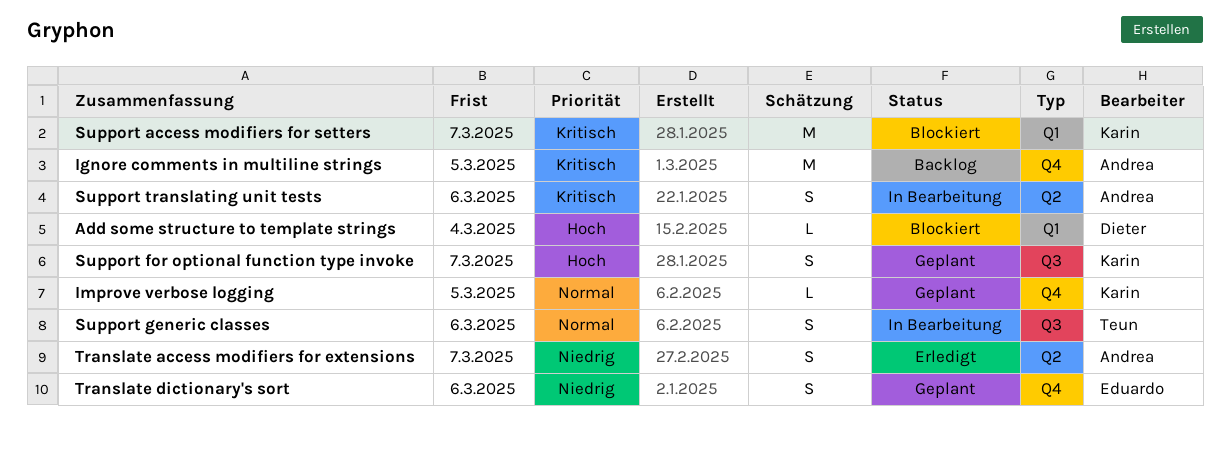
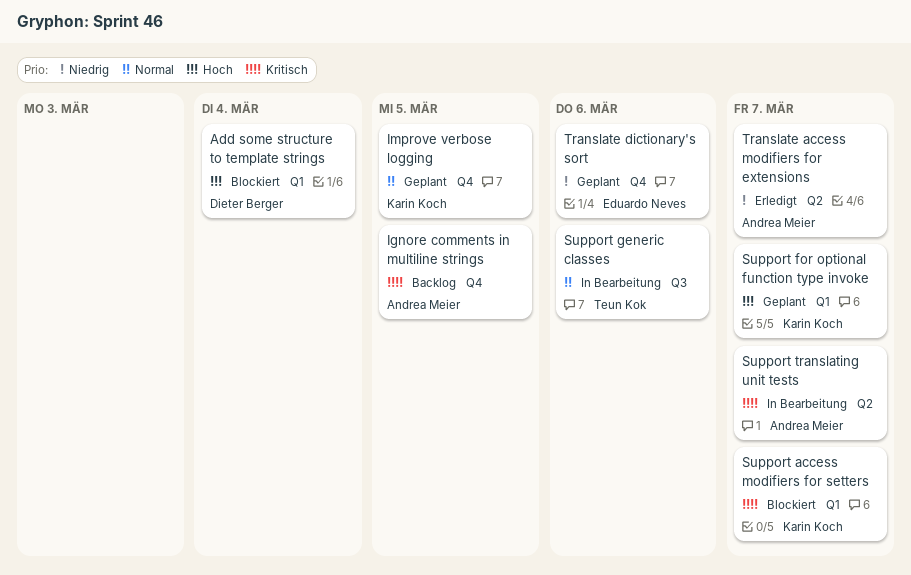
Support for optional function type invoke, label: Q3 -> Q1
Support translating unit tests, due: Mar 6 -> Mar 7

